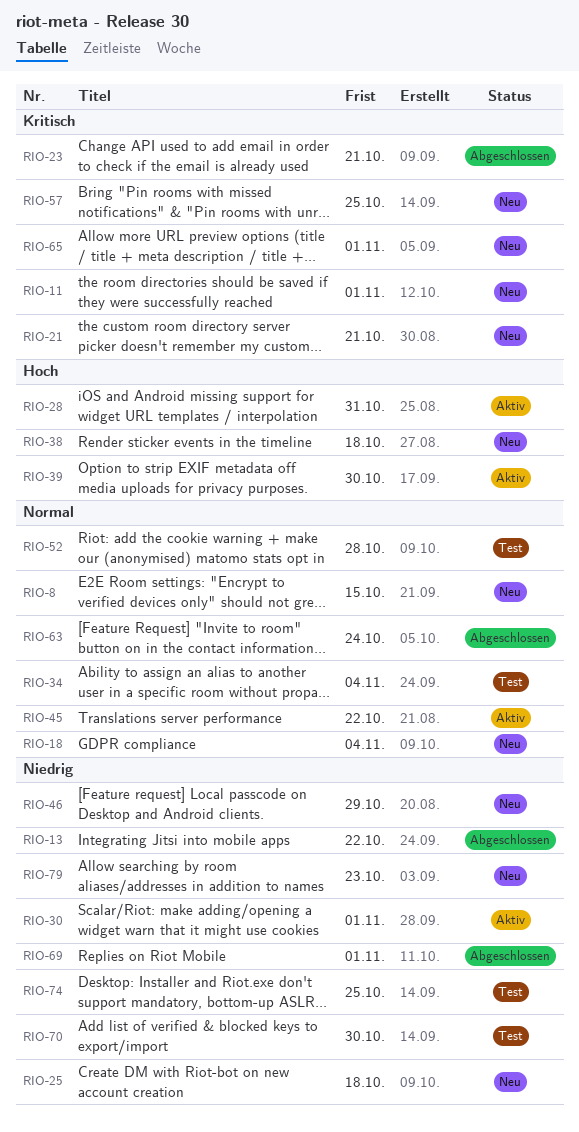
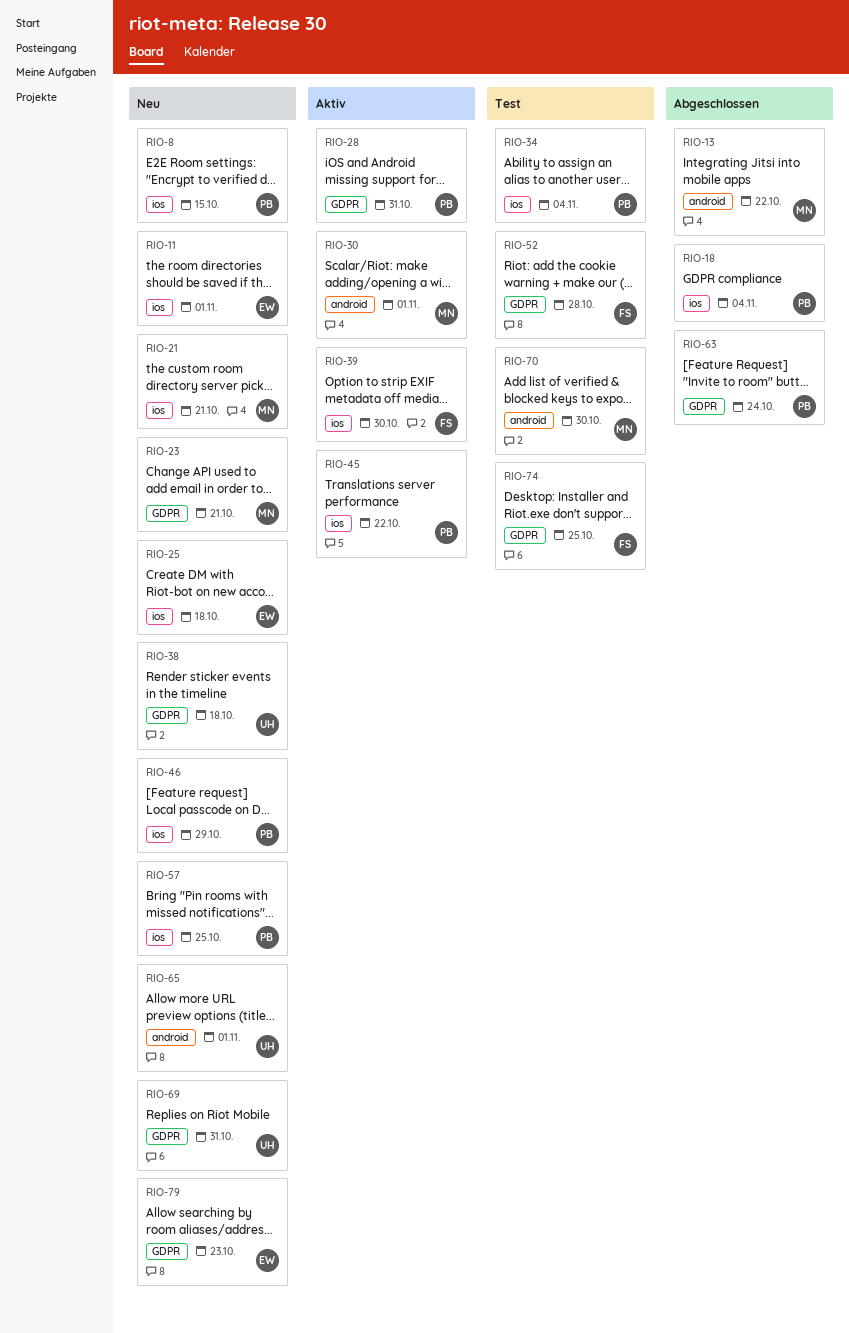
RIO-18, status: Neu -> Abgeschlossen
RIO-23, status: Abgeschlossen -> Neu
RIO-69, status: Abgeschlossen -> Neu
RIO-69, due: Nov 1 -> Oct 31

